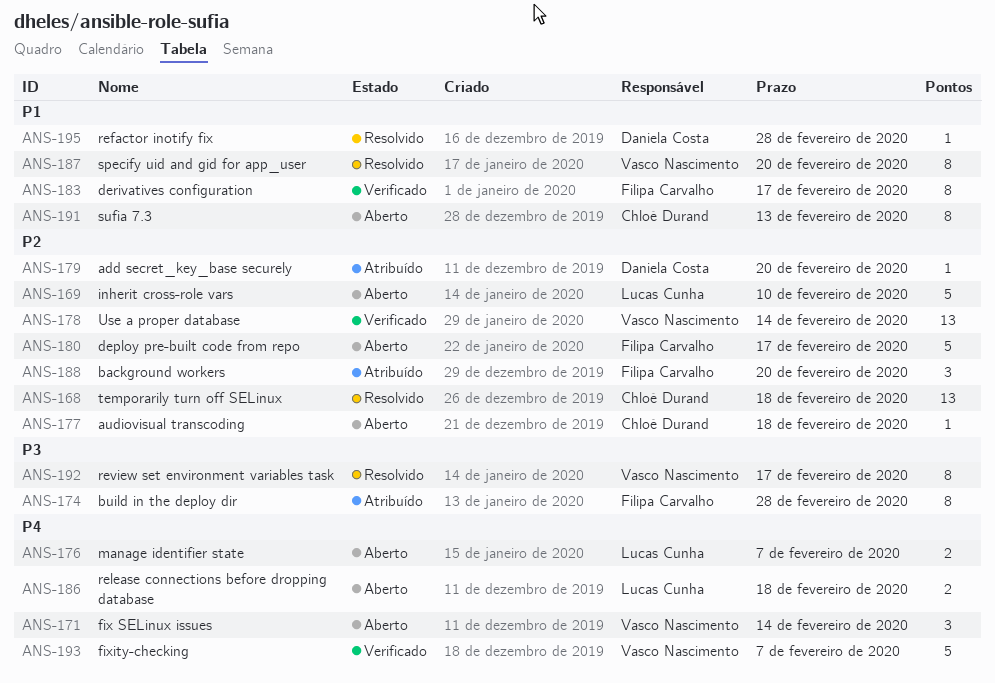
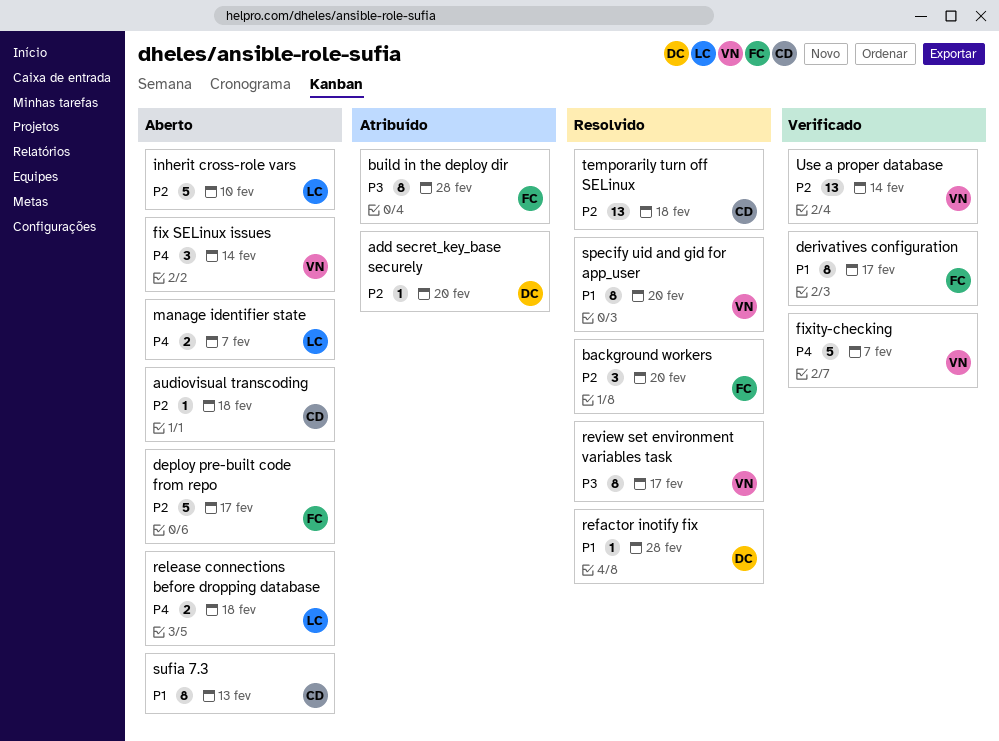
background workers, status: Atribuído -> Resolvido

